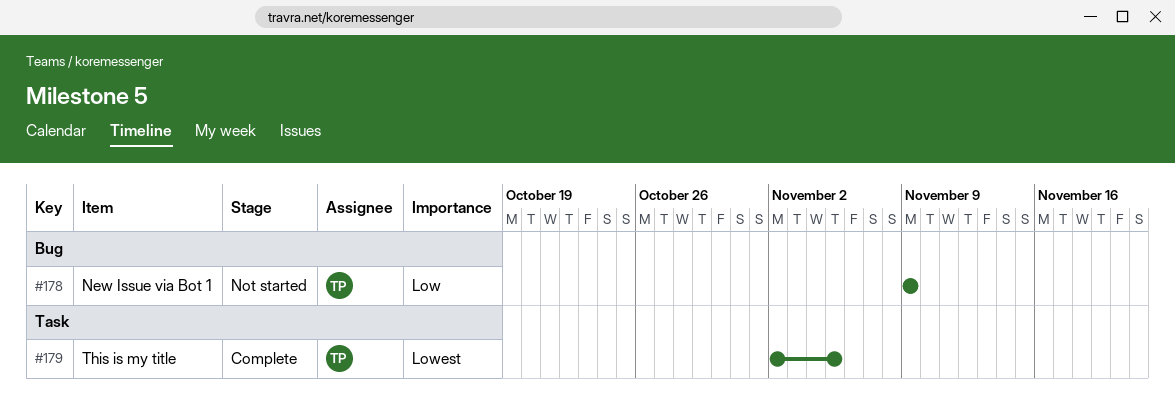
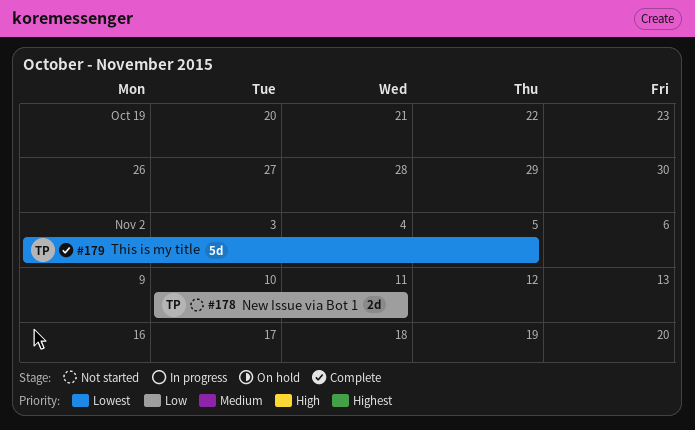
#178, start: Nov 9 -> Nov 10
#178, due: Nov 9 -> Nov 11

